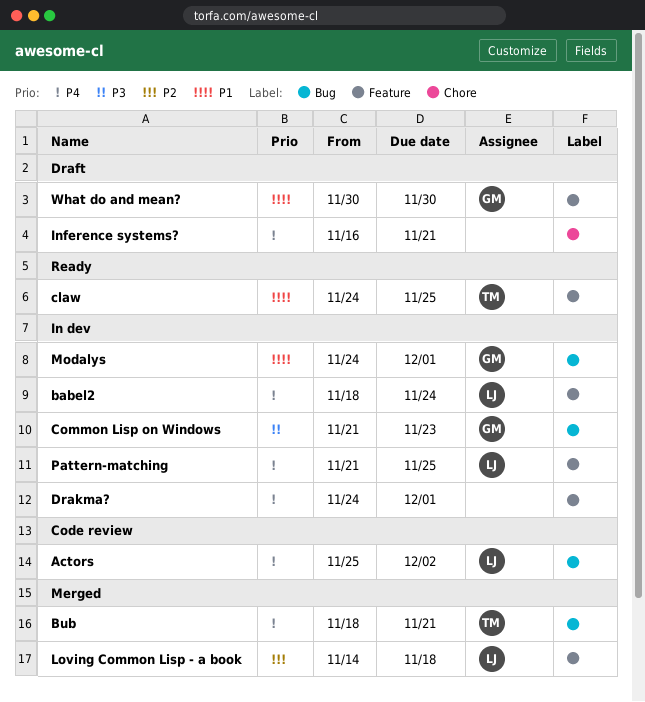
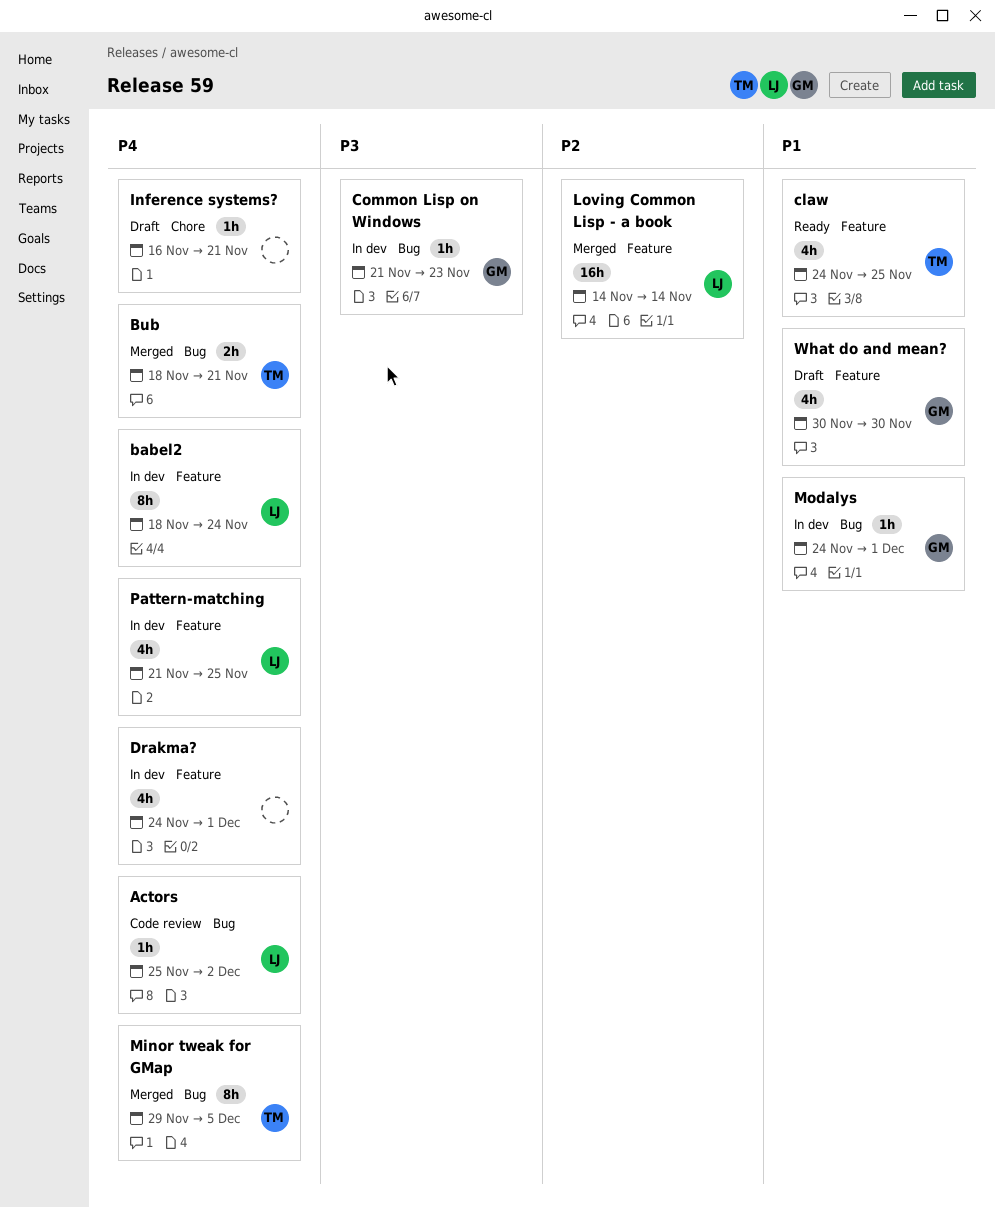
Loving Common Lisp - a book, due: Nov 18 -> Nov 14
Minor tweak for GMap: none -> present

